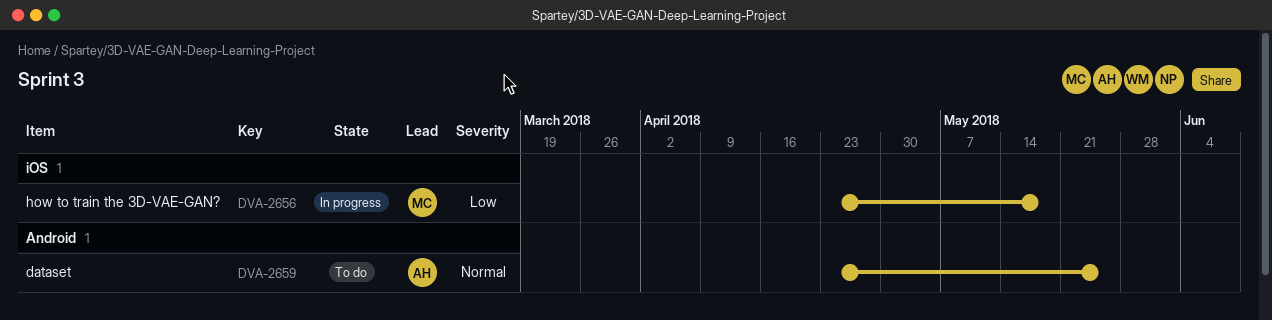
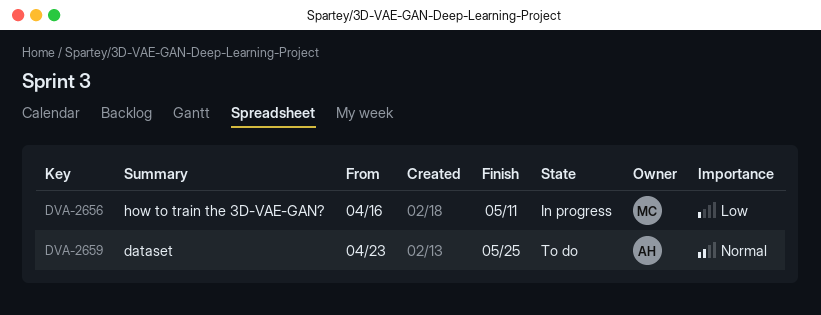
DVA-2656, start: Apr 23 -> Apr 16
DVA-2656, due: May 18 -> May 11

